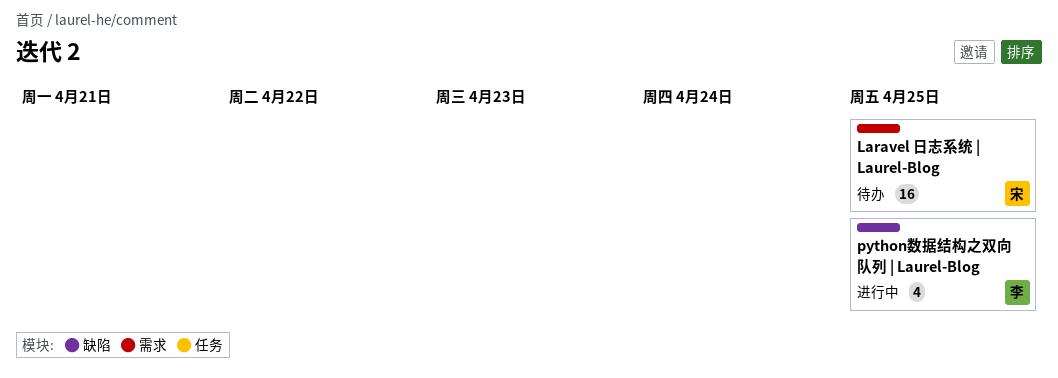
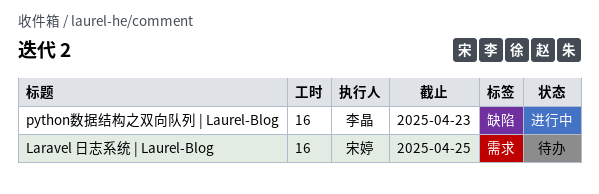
python数据结构之双向队列 | Laurel-Blog, estimate: 4 -> 16
python数据结构之双向队列 | Laurel-Blog, due: Apr 25 -> Apr 23

